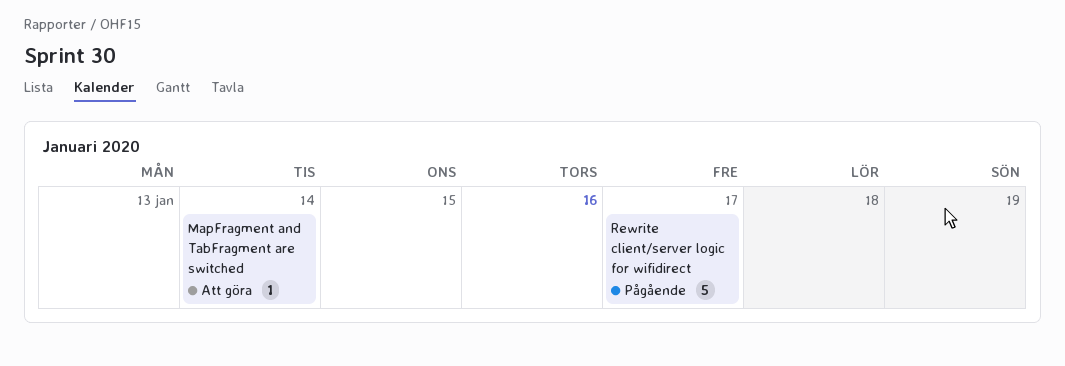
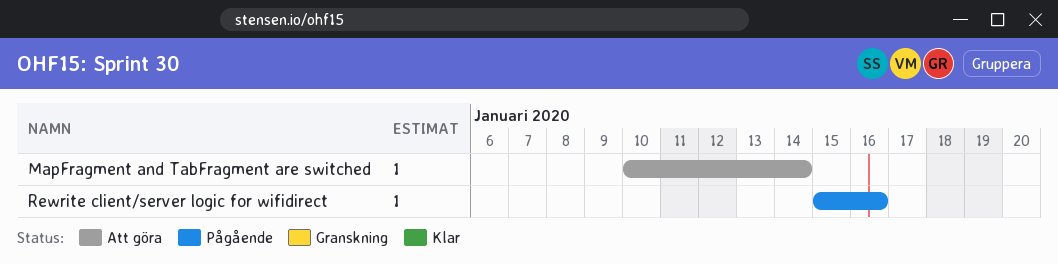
Rewrite client/server logic for wifidirect, estimate: 5 -> 1
Rewrite client/server logic for wifidirect, due: Jan 17 -> Jan 16

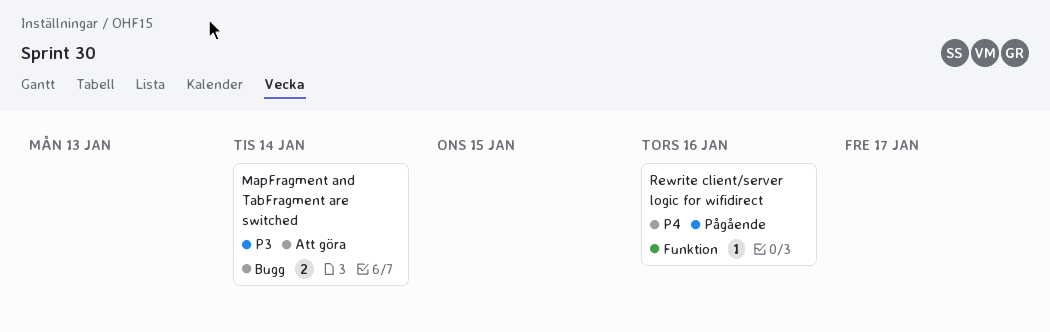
MapFragment and TabFragment are switched, estimate: 1 -> 2

